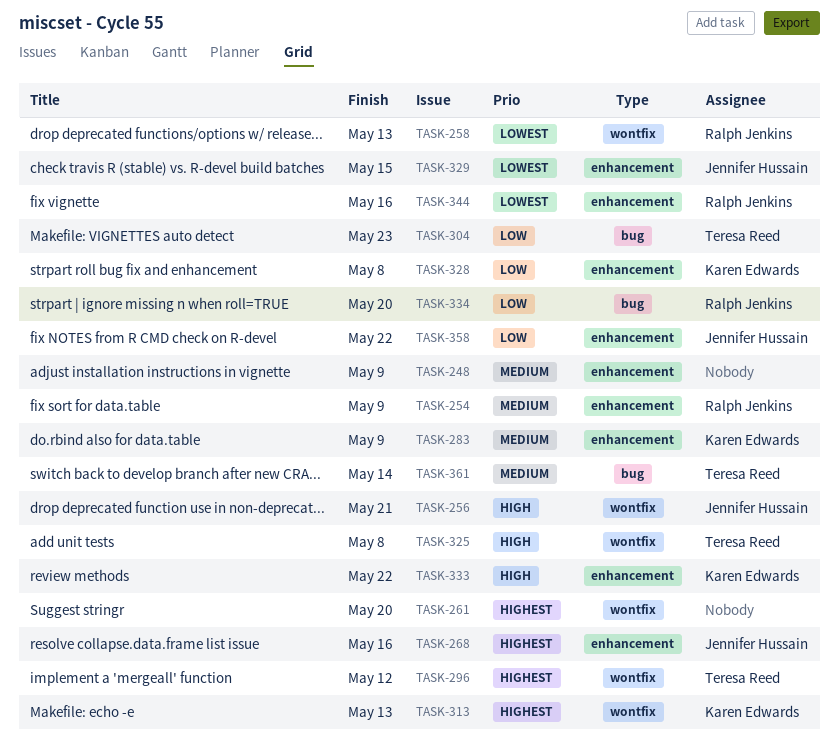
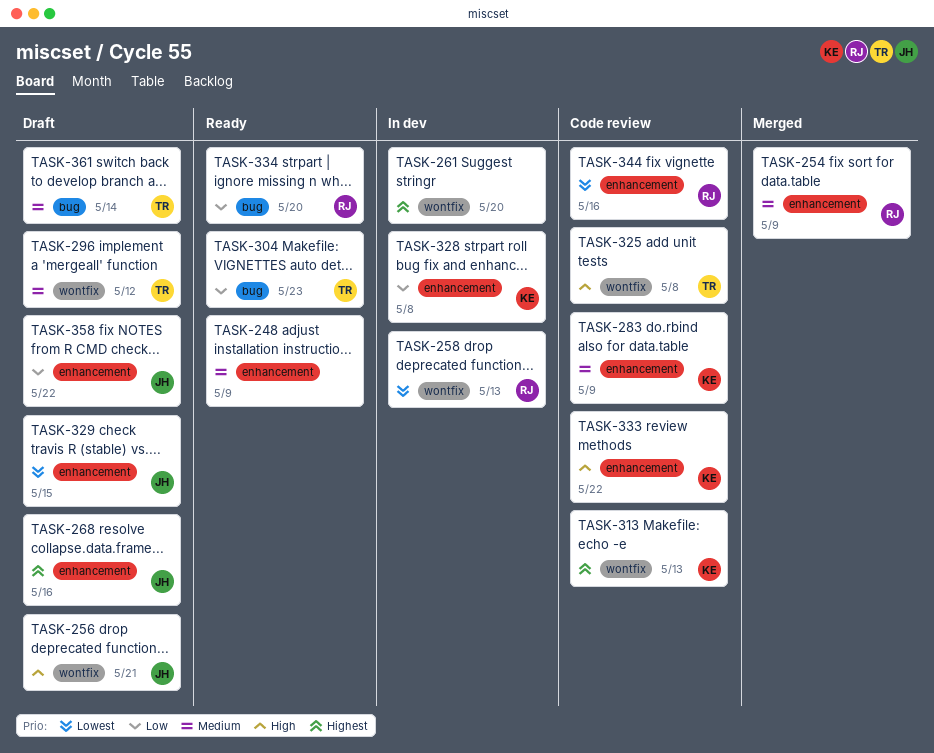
TASK-296, priority: Highest -> Medium

